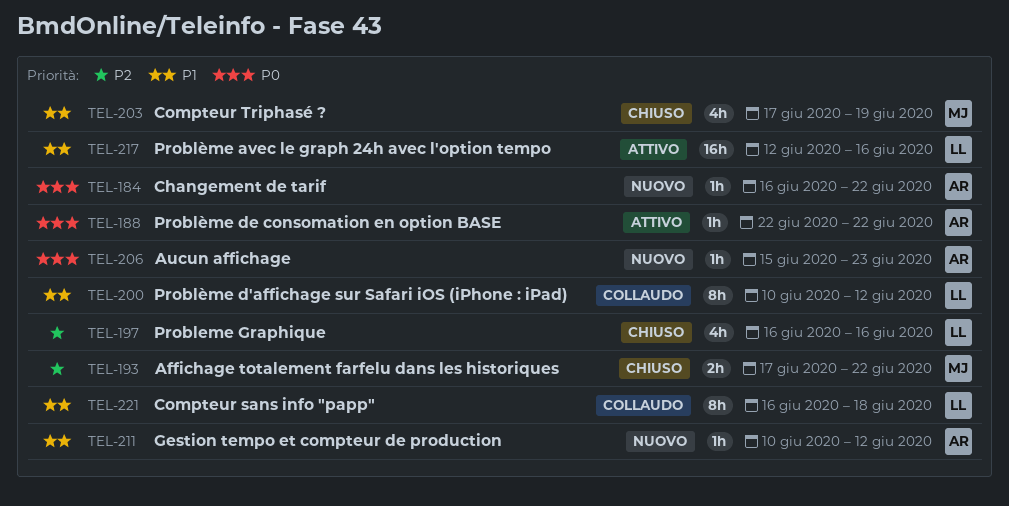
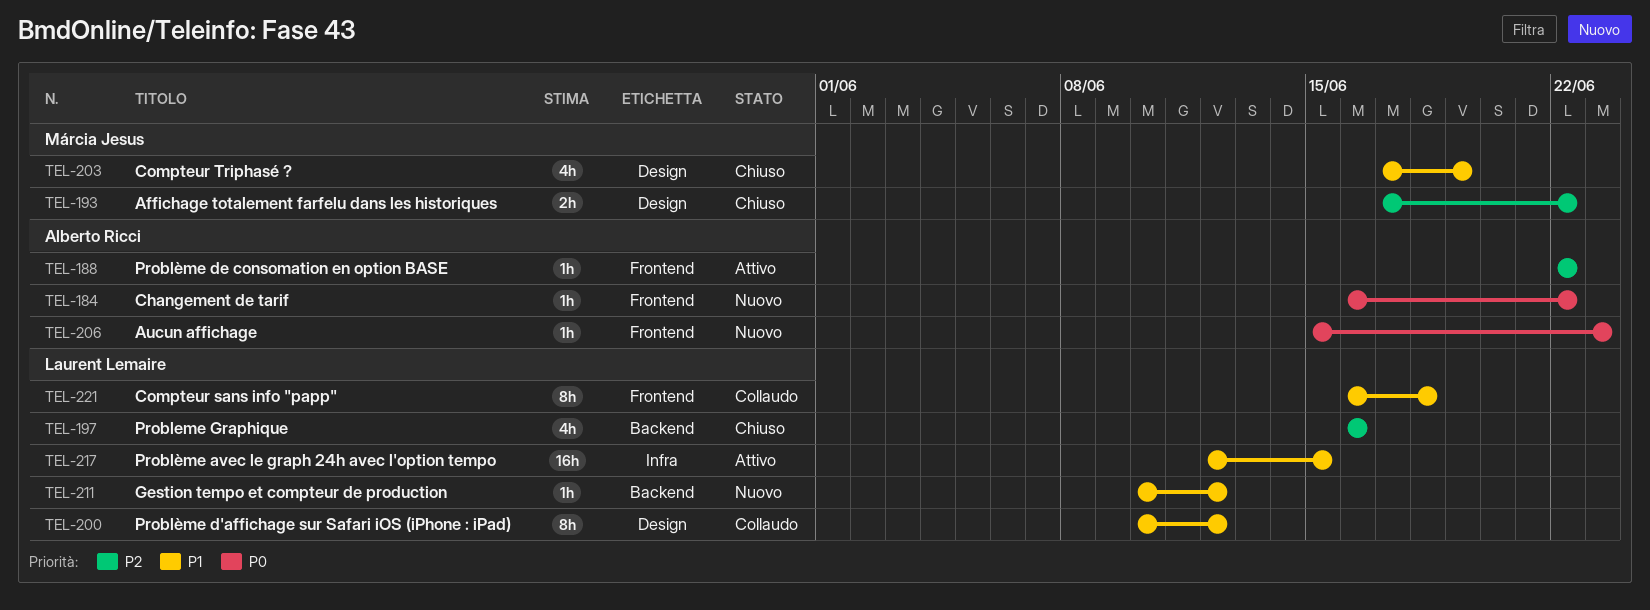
TEL-188, priority: P0 -> P2
TEL-211, owner: Alberto Ricci -> Laurent Lemaire
TEL-217, due: Jun 16 -> Jun 15

